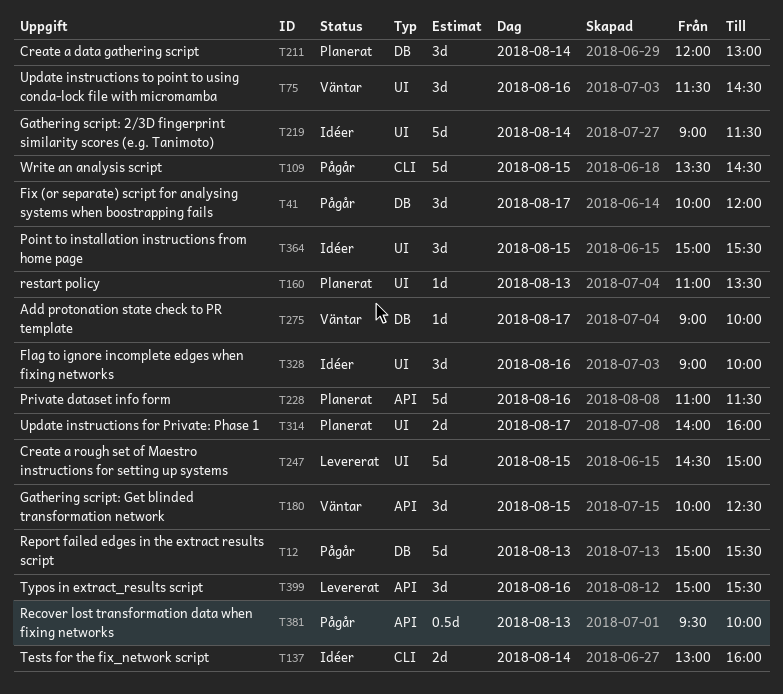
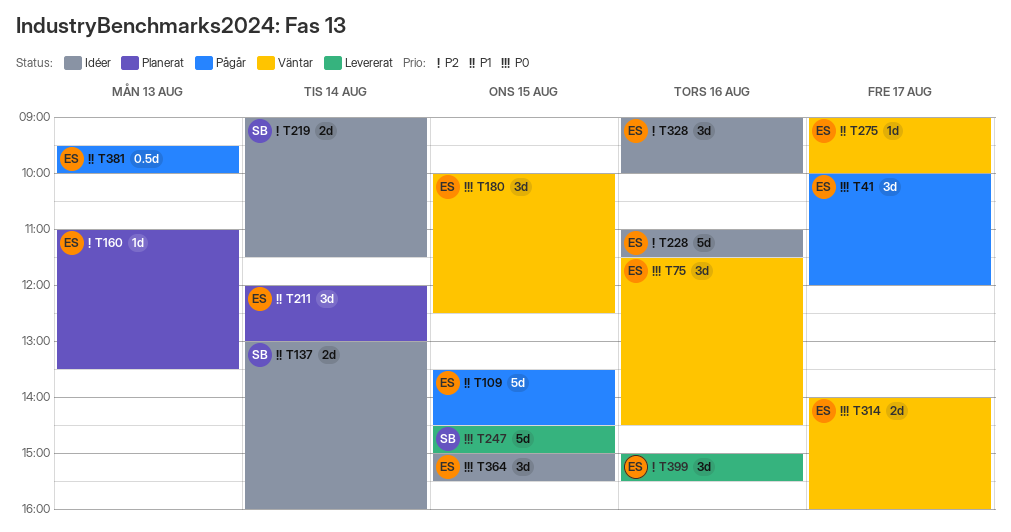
T12: present -> none
T219, estimate: 5d -> 2d
T228, status: Planerat -> Idéer
T314, status: Planerat -> Väntar

